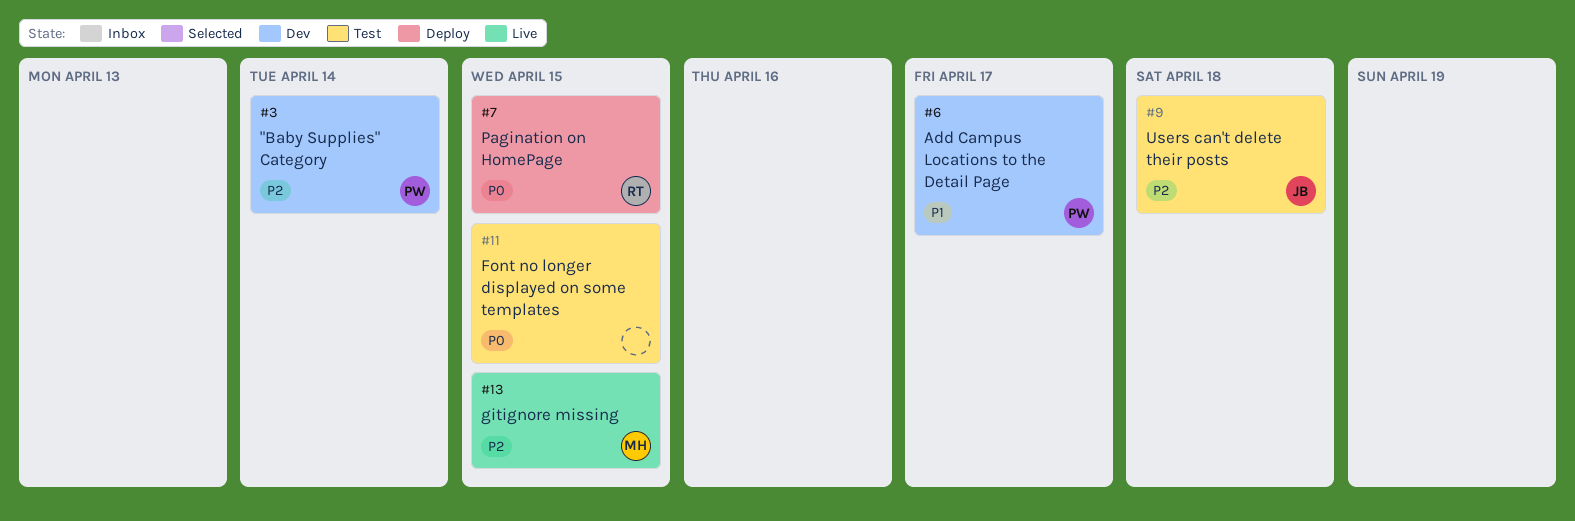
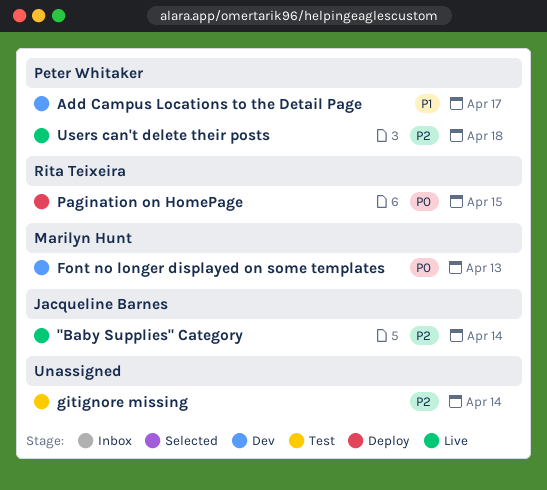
"Baby Supplies" Category, status: Dev -> Live
"Baby Supplies" Category, owner: Peter Whitaker -> Jacqueline Barnes
Font no longer displayed on some templates, status: Test -> Dev
Font no longer displayed on some templates, owner: none -> Marilyn Hunt
Font no longer displayed on some templates, due: Apr 15 -> Apr 13
gitignore missing, status: Live -> Test
gitignore missing, owner: Marilyn Hunt -> none
gitignore missing, due: Apr 15 -> Apr 14
Users can't delete their posts, status: Test -> Live
Users can't delete their posts, owner: Jacqueline Barnes -> Peter Whitaker

